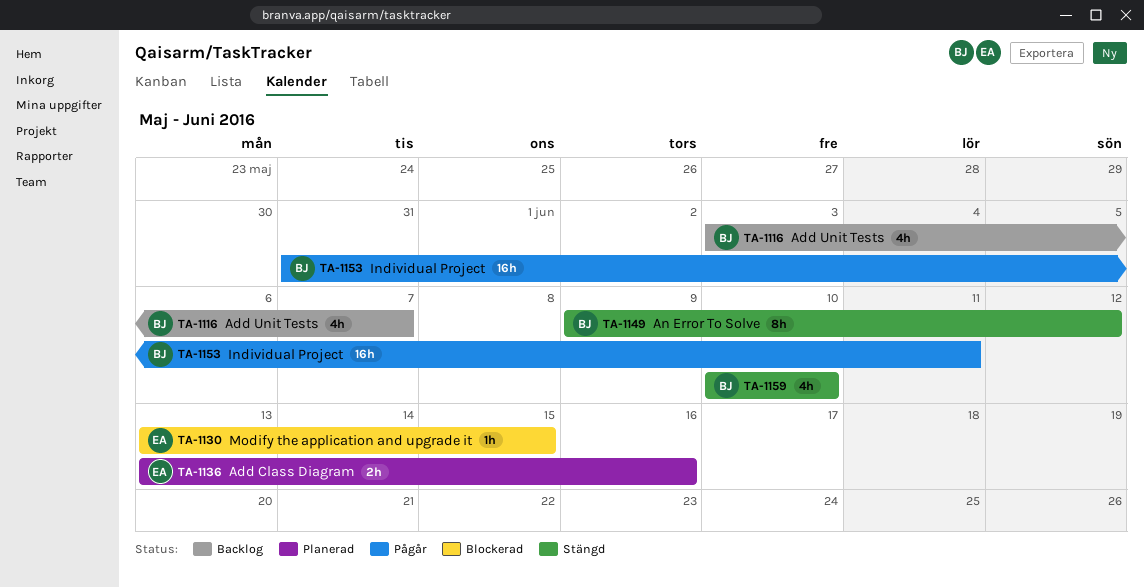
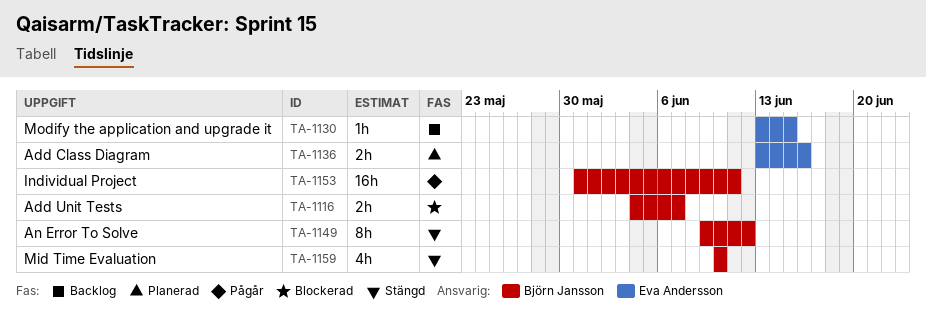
TA-1116, status: Backlog -> Blockerad
TA-1116, estimate: 4h -> 2h
TA-1116, start: Jun 3 -> Jun 4
TA-1130, status: Blockerad -> Backlog

